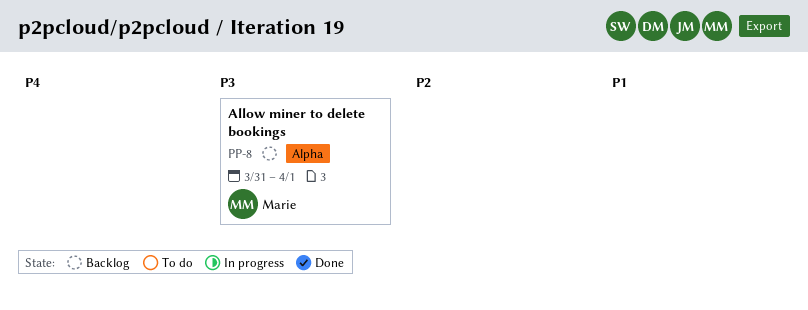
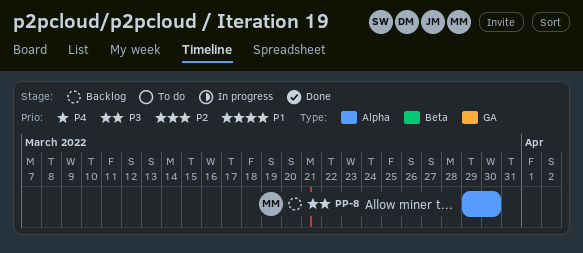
PP-8, start: Mar 31 -> Mar 29
PP-8, due: Apr 1 -> Mar 30

